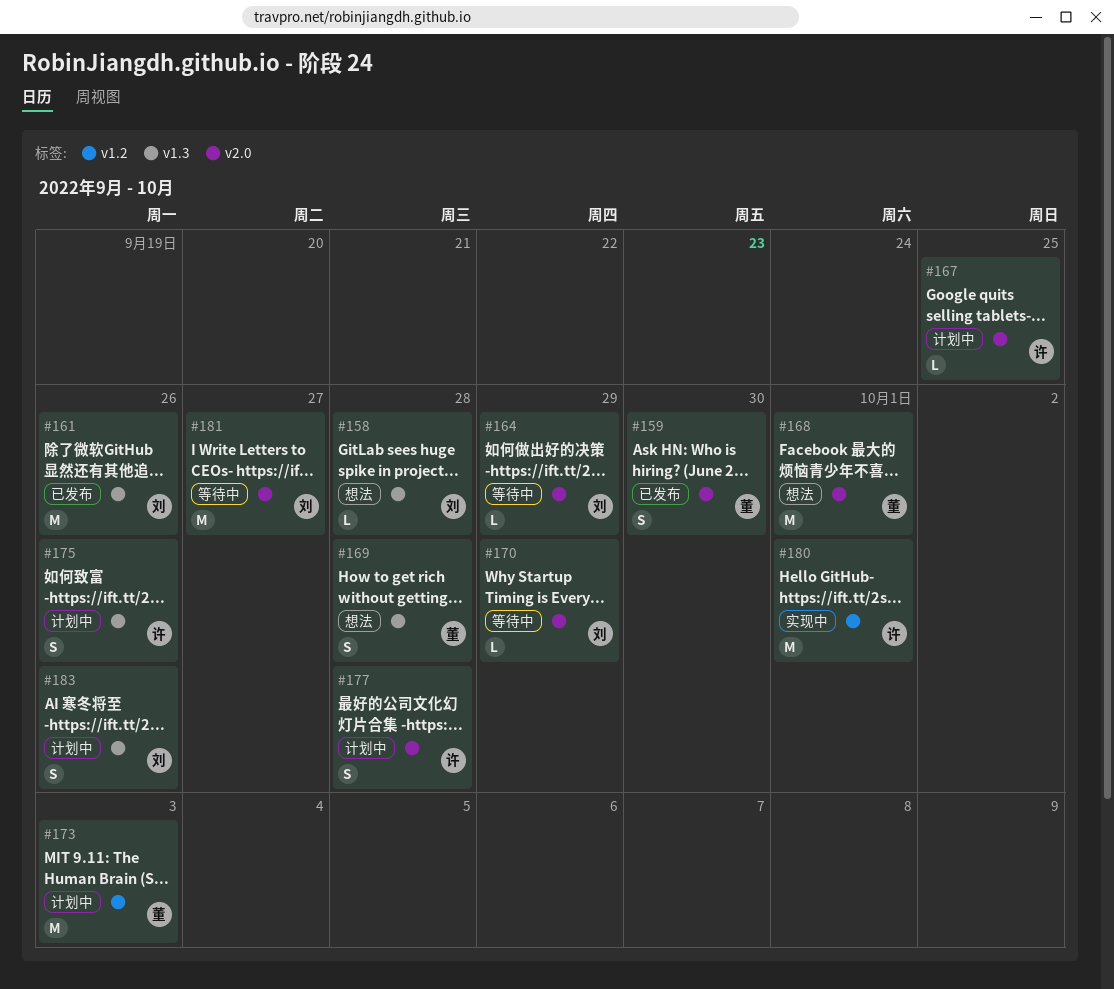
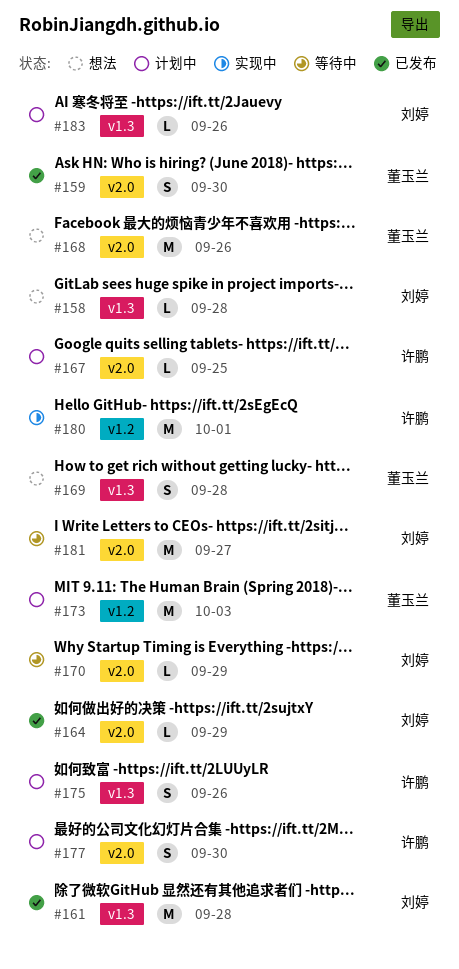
#161, due: Sep 26 -> Sep 28
#164, status: 等待中 -> 已发布
#168, due: Oct 1 -> Sep 26
#177, due: Sep 28 -> Sep 30
#183, estimate: S -> L

